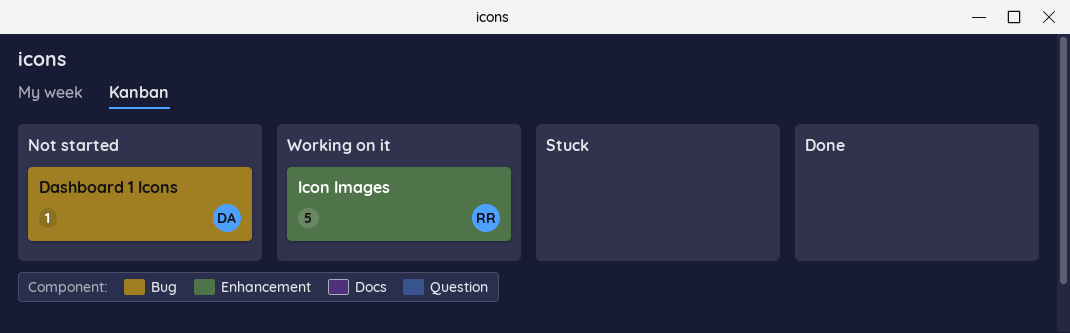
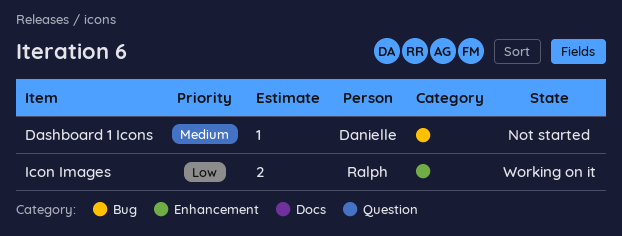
Icon Images, estimate: 5 -> 2

